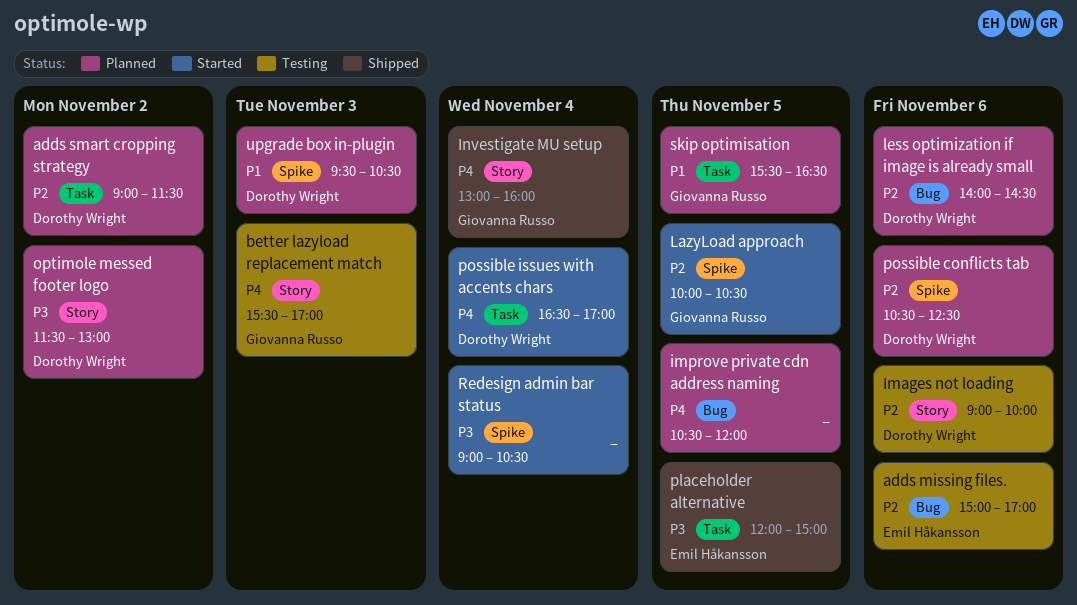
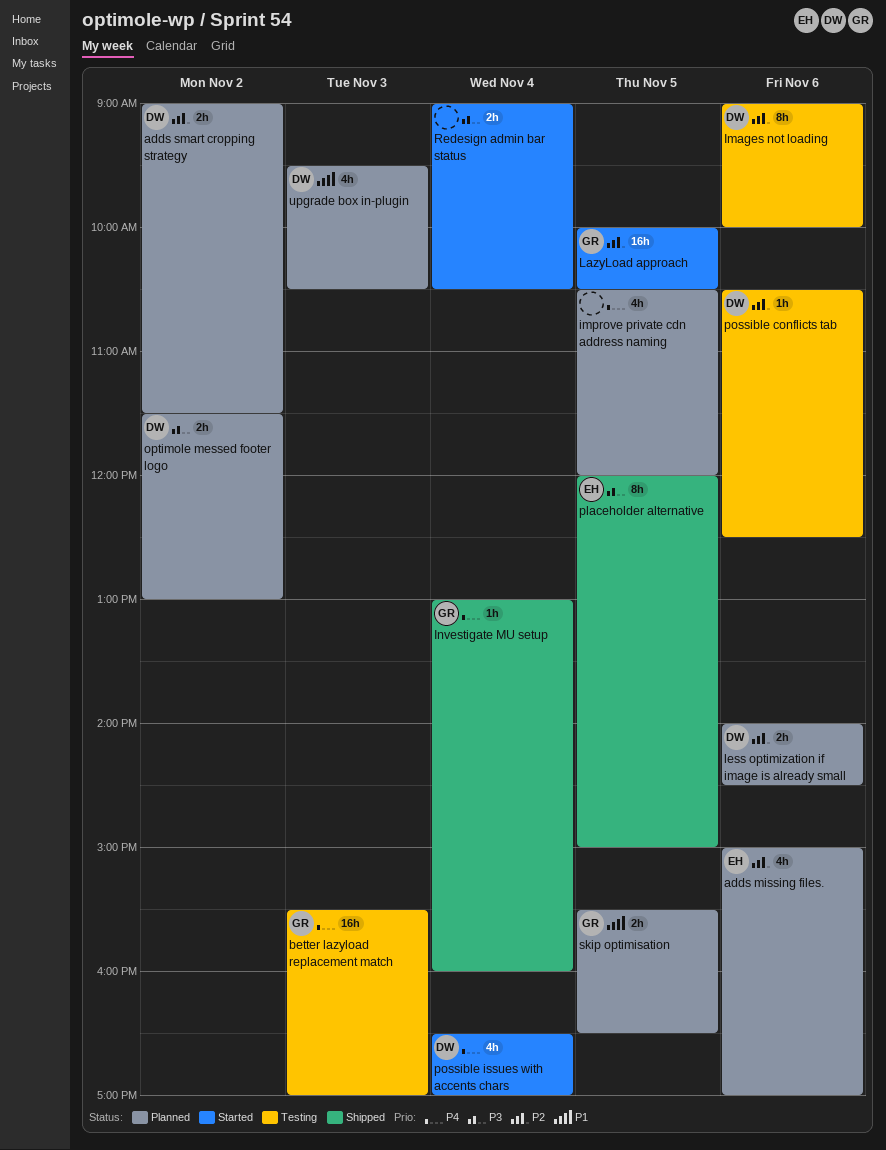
adds missing files., status: Testing -> Planned
possible conflicts tab, status: Planned -> Testing

